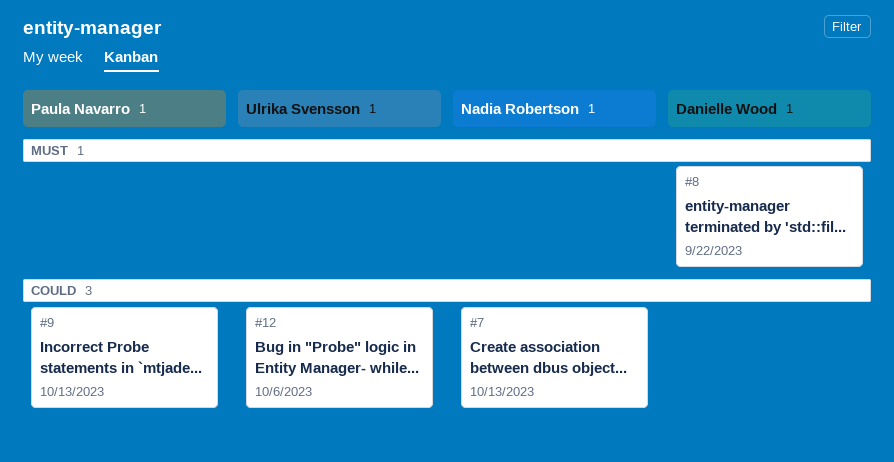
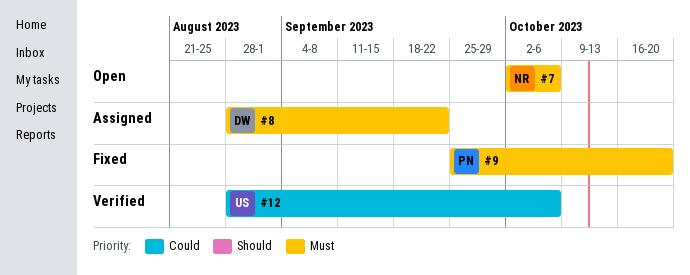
#7, priority: Could -> Must
#7, due: Oct 13 -> Oct 6
#9, priority: Could -> Must
#9, due: Oct 13 -> Oct 20

